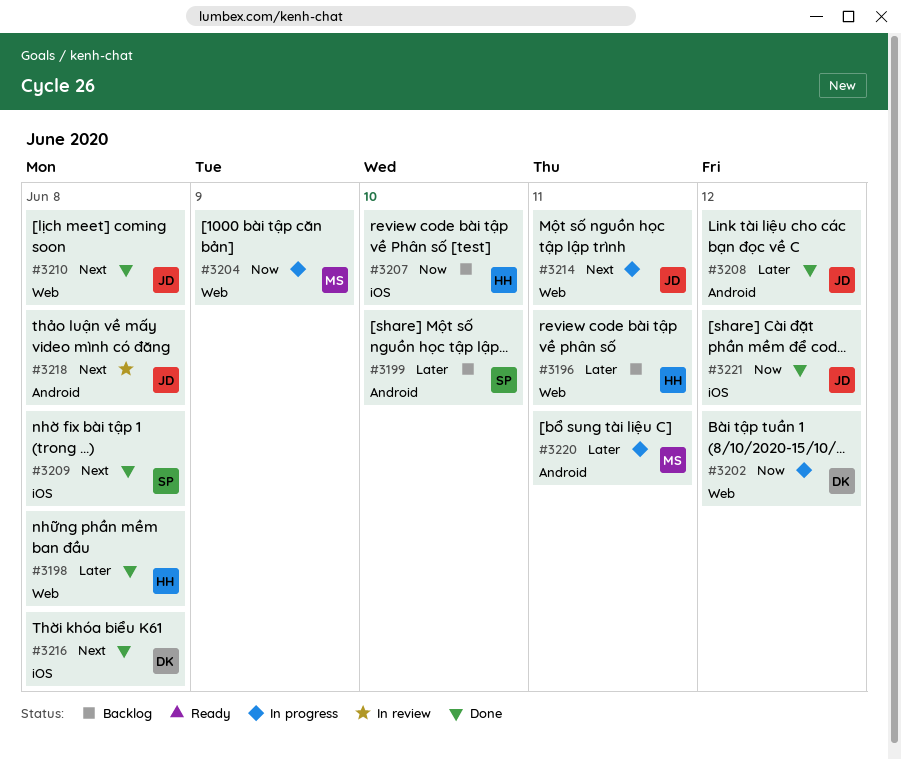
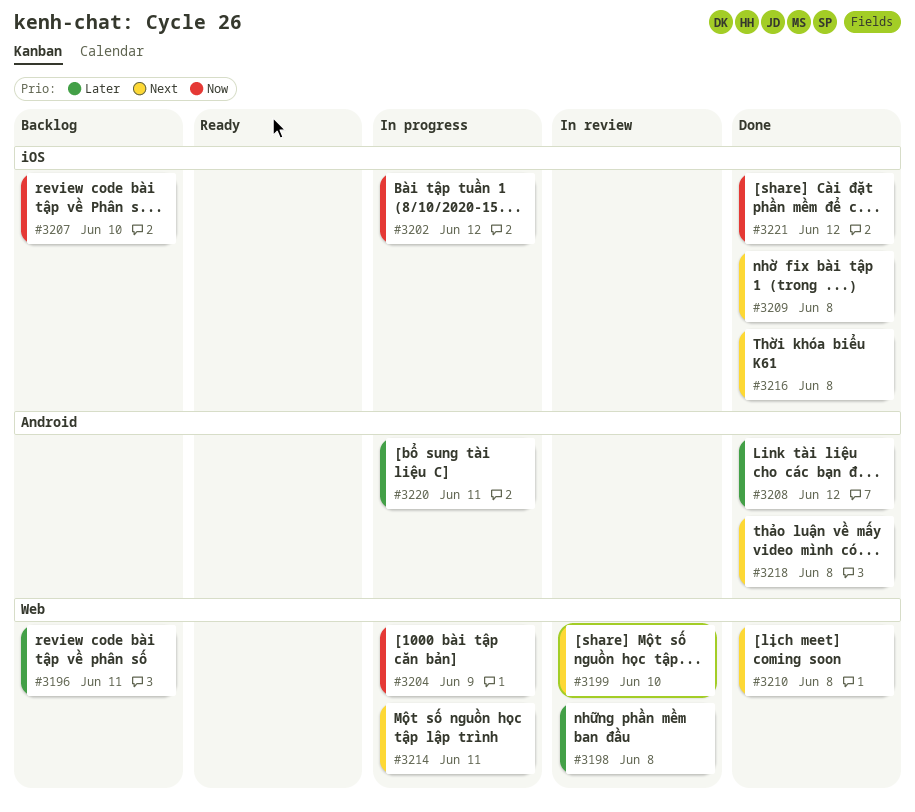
#3198, status: Done -> In review
#3199, status: Backlog -> In review
#3199, priority: Later -> Next
#3199, label: Android -> Web
#3202, label: Web -> iOS
#3218, status: In review -> Done

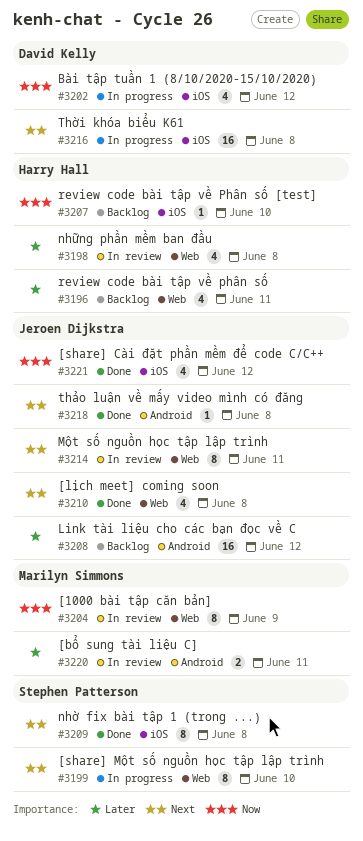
#3199, status: In review -> In progress
#3204, status: In progress -> In review
#3208, status: Done -> Backlog
#3214, status: In progress -> In review
#3216, status: Done -> In progress
#3220, status: In progress -> In review

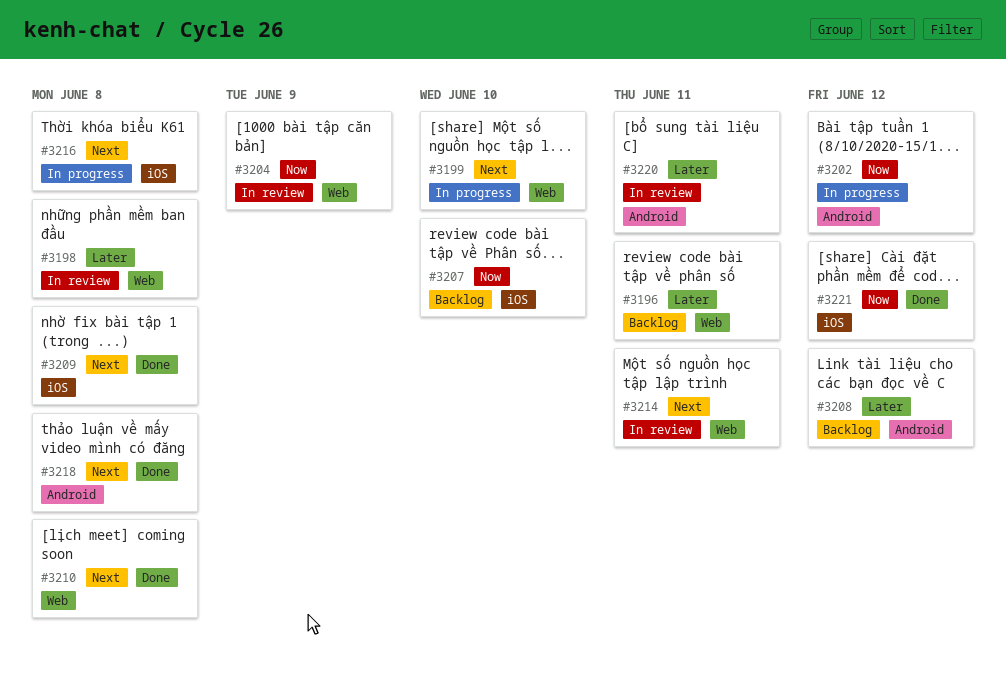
#3202, label: iOS -> Android

